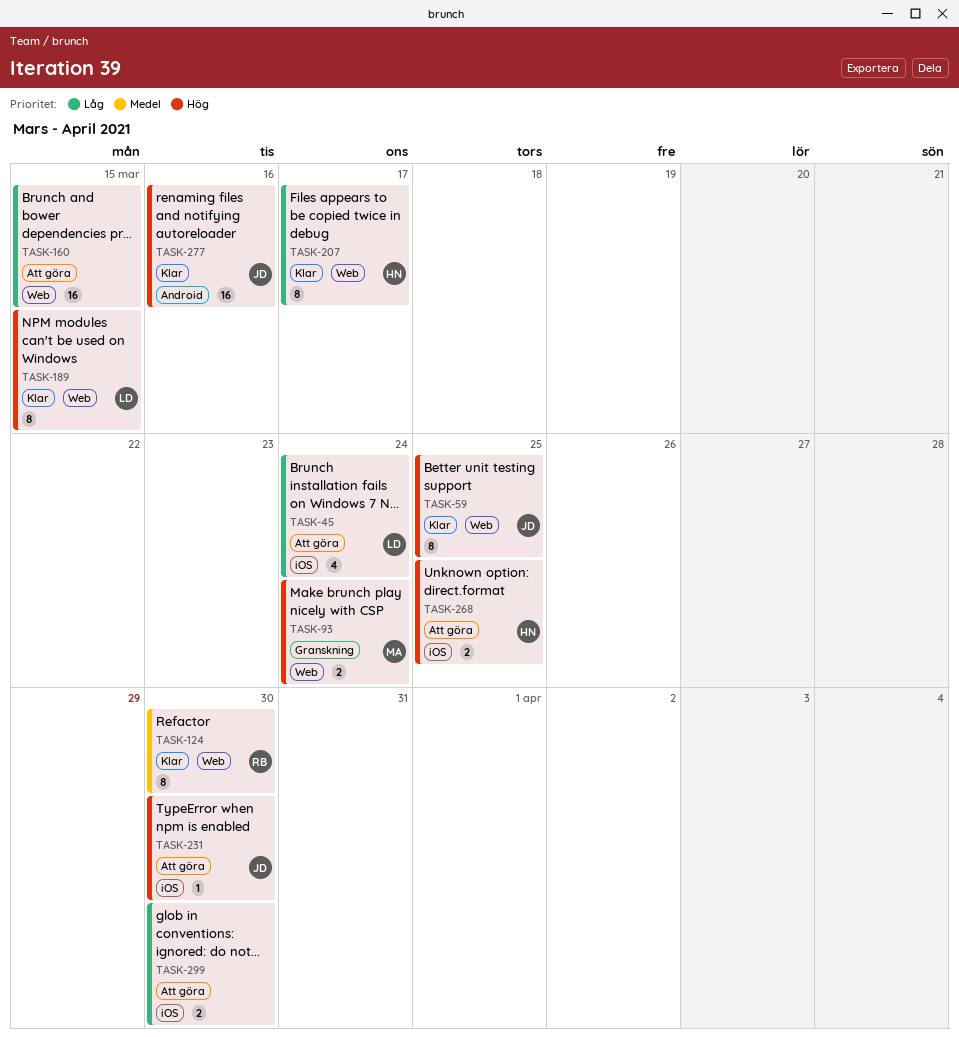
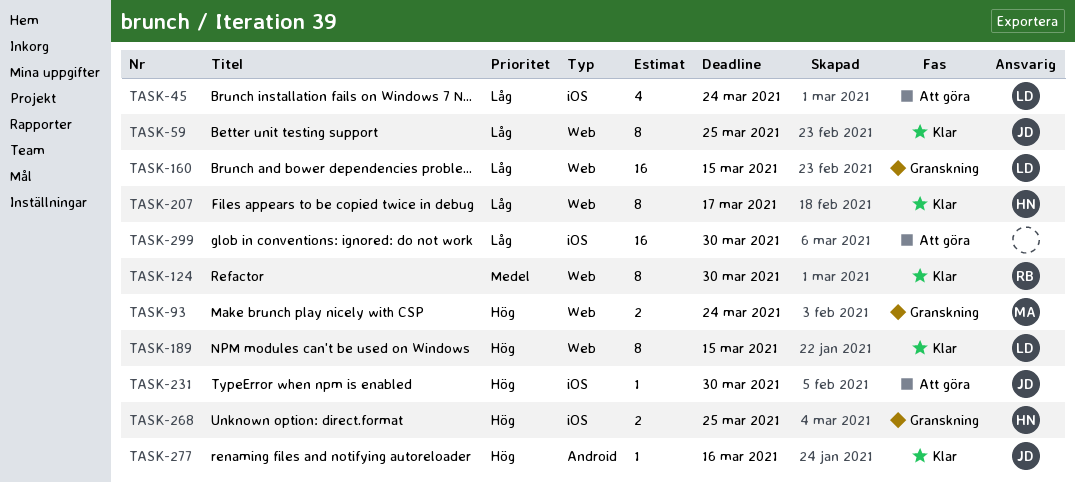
TASK-59, priority: Hög -> Låg
TASK-160, status: Att göra -> Granskning
TASK-160, owner: none -> LD
TASK-268, status: Att göra -> Granskning
TASK-277, estimate: 16 -> 1
TASK-299, estimate: 2 -> 16

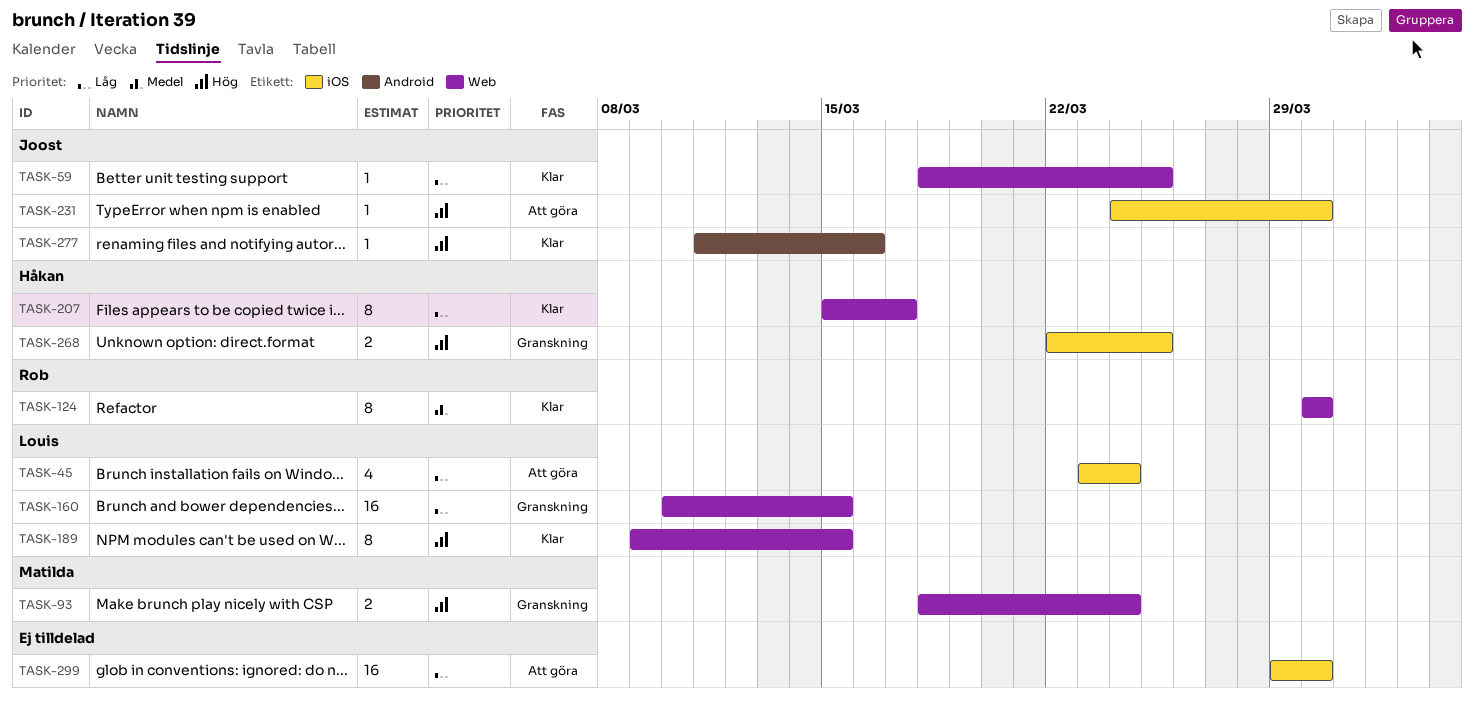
TASK-59, estimate: 8 -> 1

